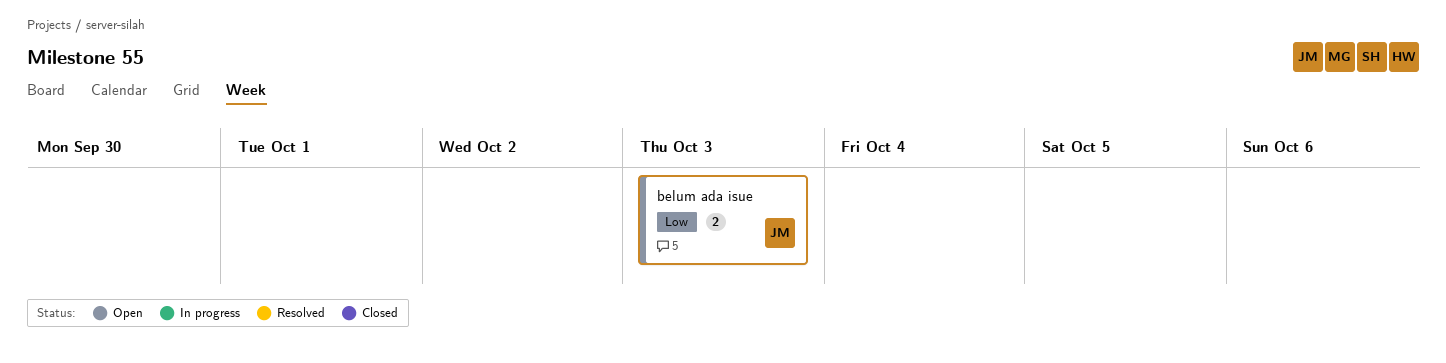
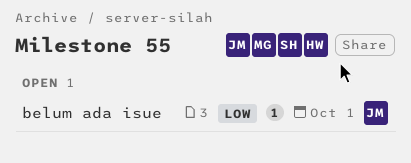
belum ada isue, estimate: 2 -> 1
belum ada isue, due: Oct 3 -> Oct 1

